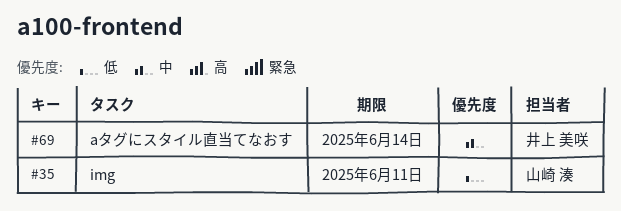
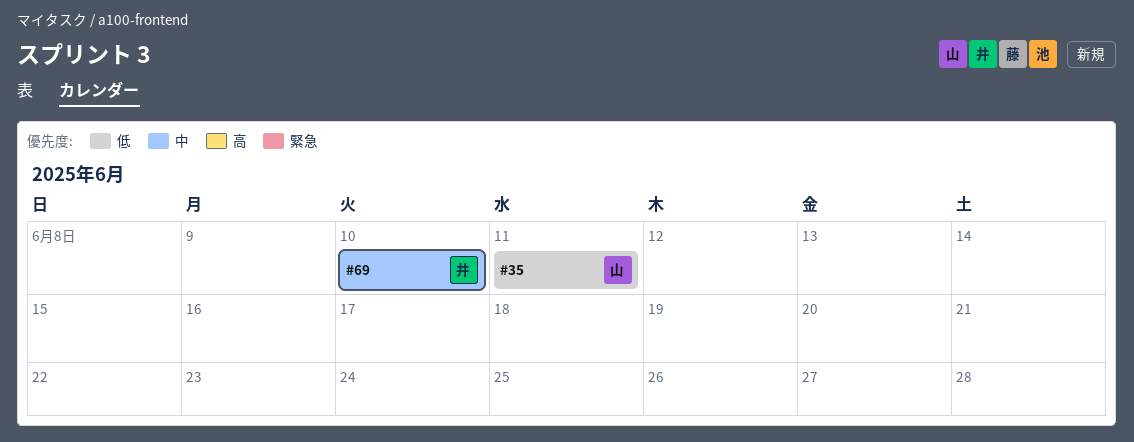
#69, due: Jun 14 -> Jun 10

